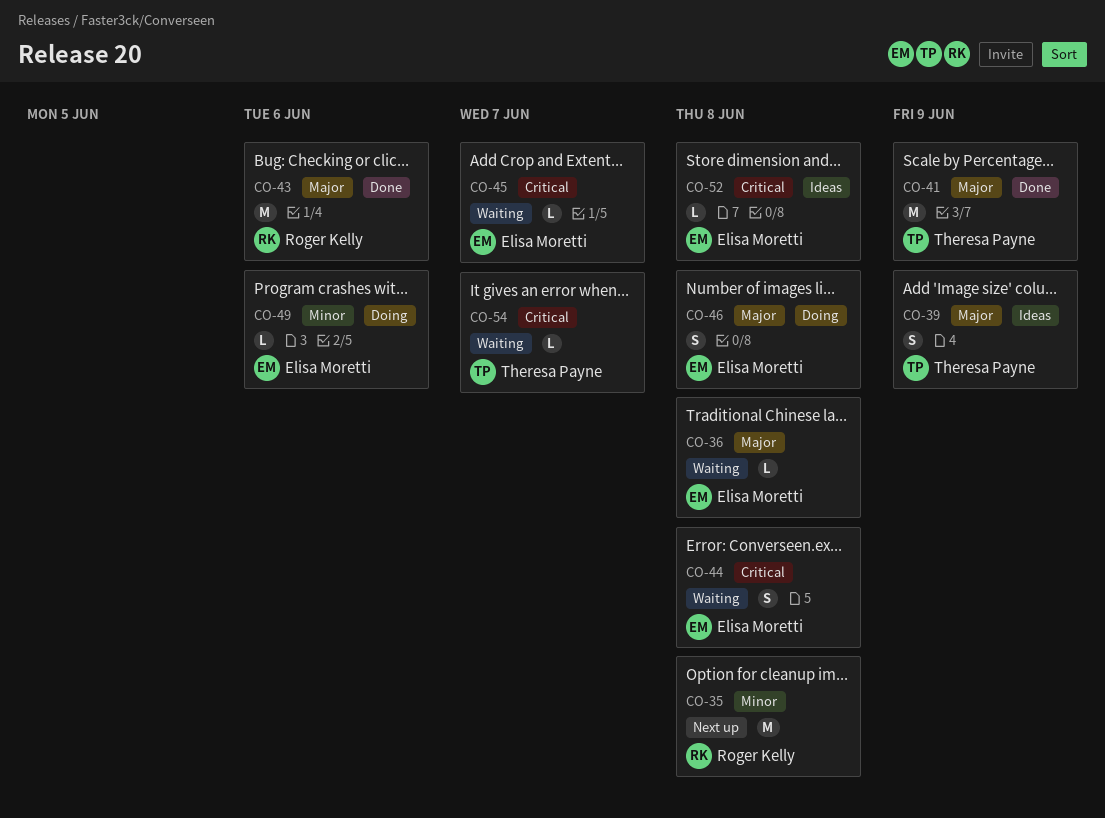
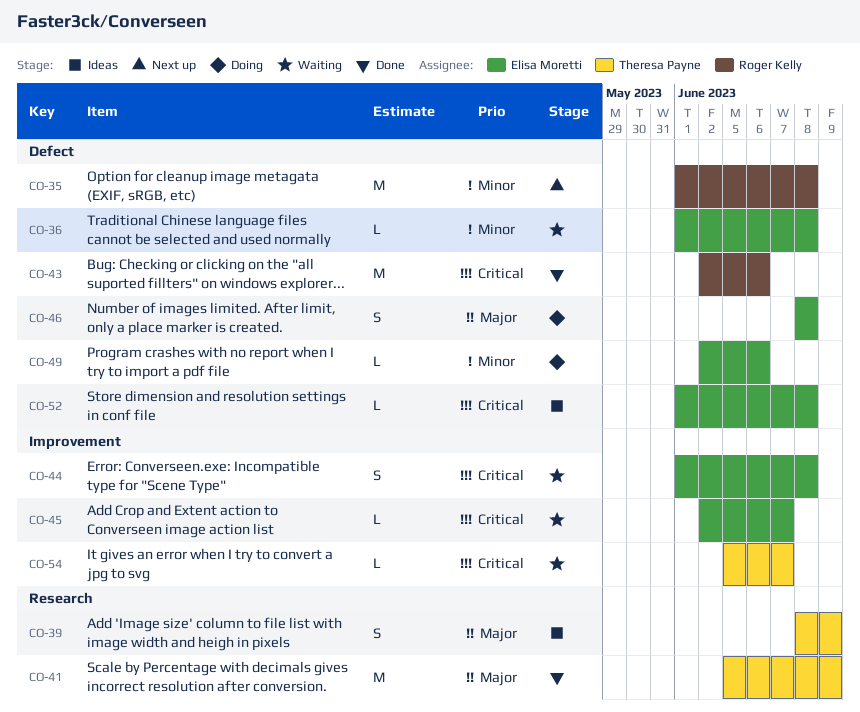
CO-36, priority: Major -> Minor
CO-43, priority: Major -> Critical

